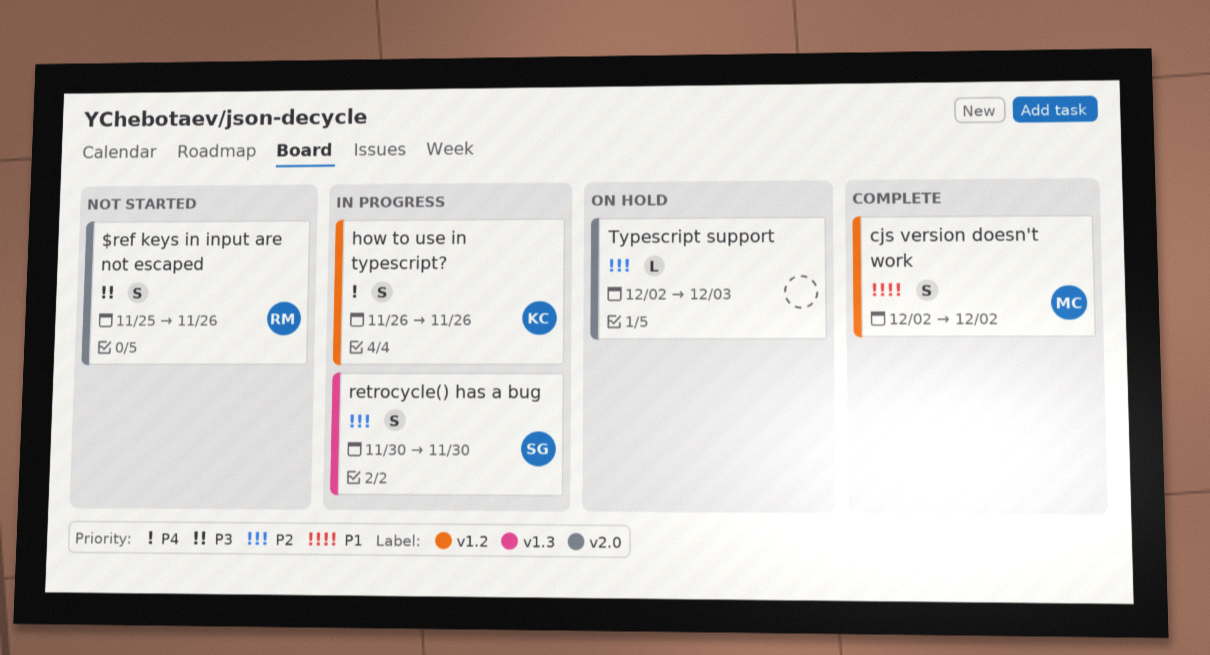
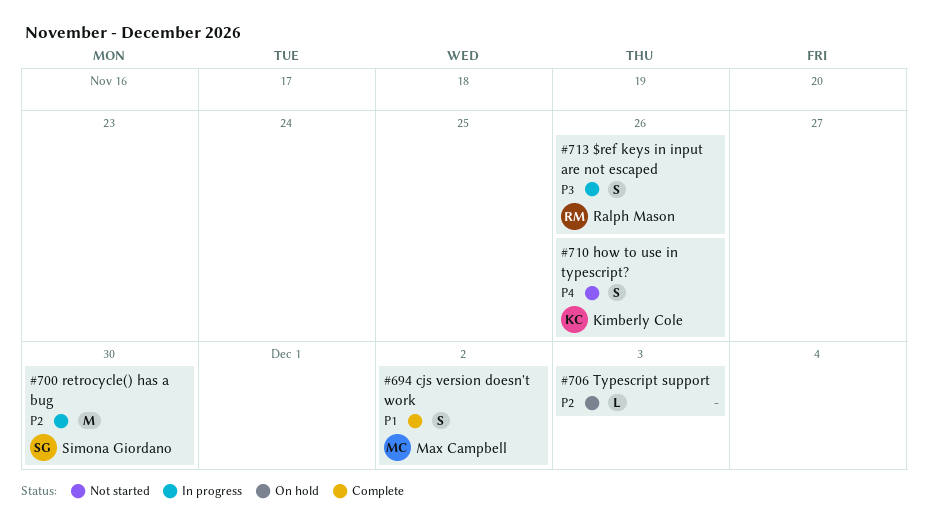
$ref keys in input are not escaped, status: Not started -> In progress
how to use in typescript?, status: In progress -> Not started
retrocycle() has a bug, estimate: S -> M

